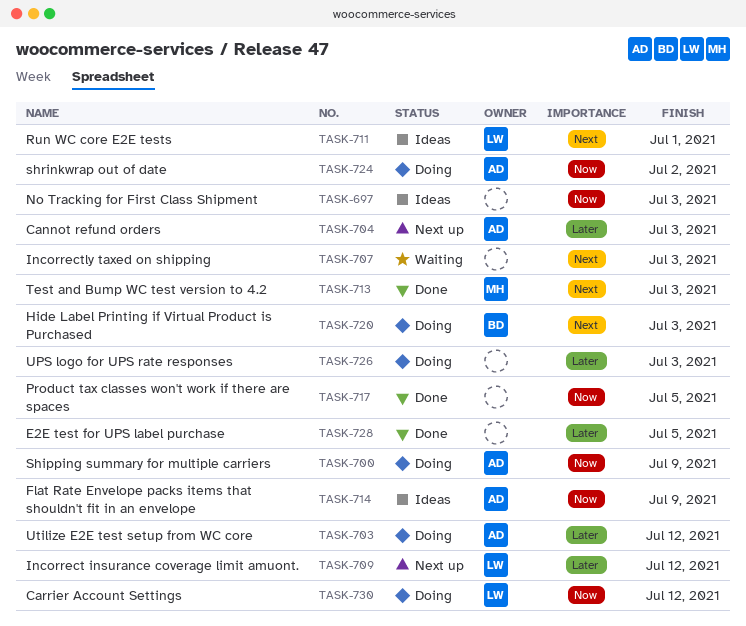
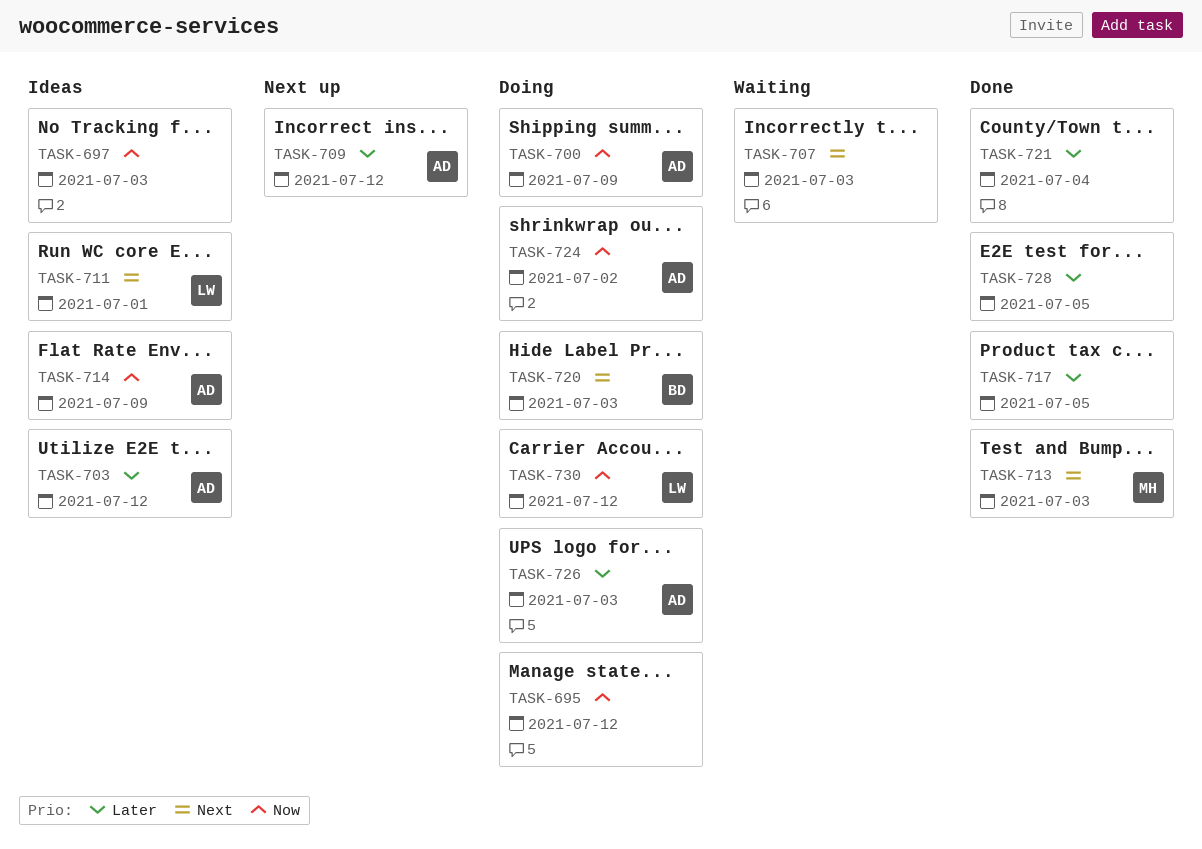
TASK-695: none -> present
TASK-703, status: Doing -> Ideas
TASK-704: present -> none
TASK-709, owner: LW -> AD
TASK-717, priority: Now -> Later
TASK-721: none -> present
TASK-726, owner: none -> AD

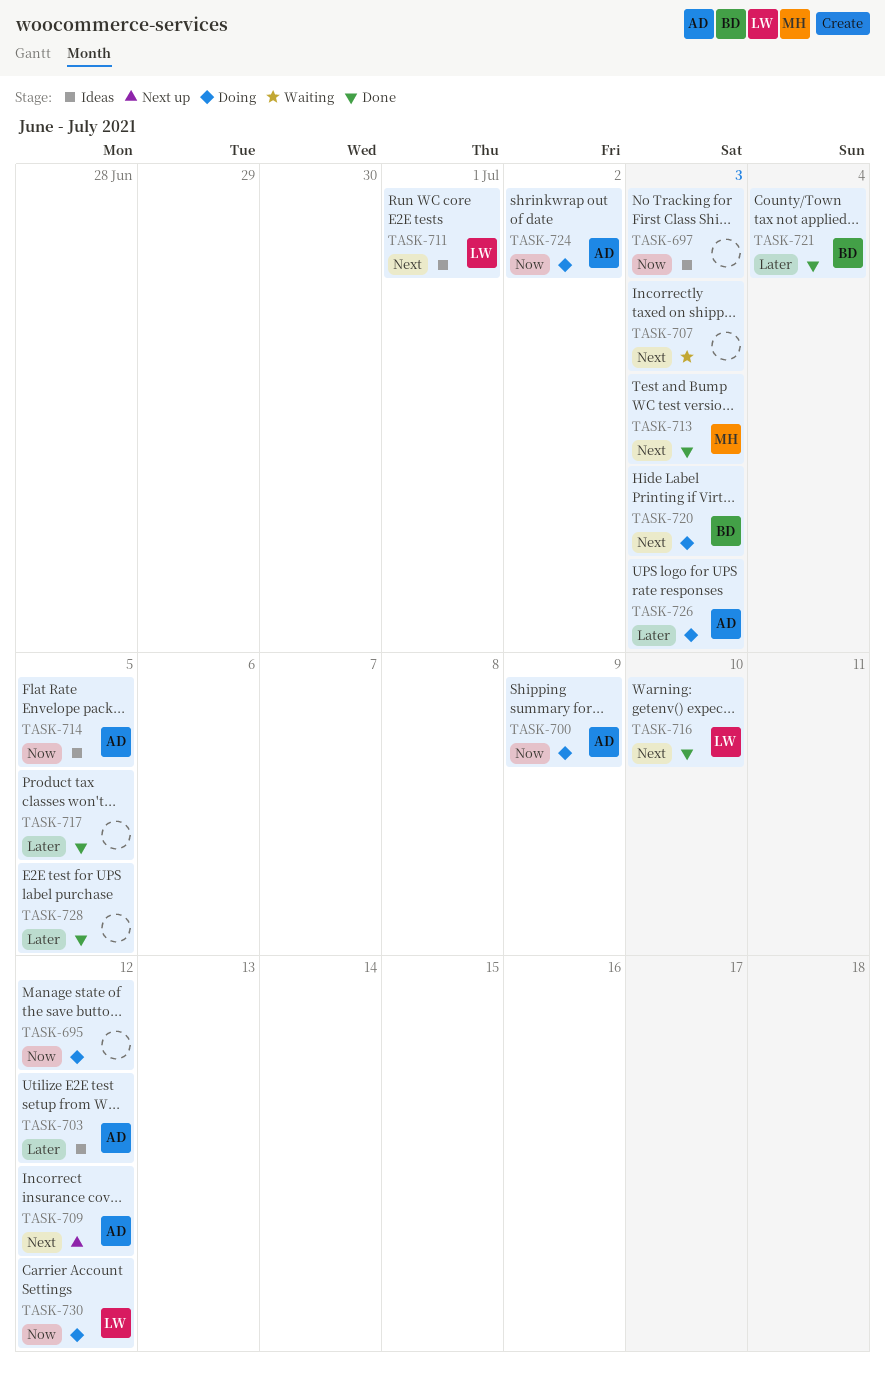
TASK-709, priority: Later -> Next
TASK-714, due: Jul 9 -> Jul 5
TASK-716: none -> present
TASK-721, owner: none -> BD

